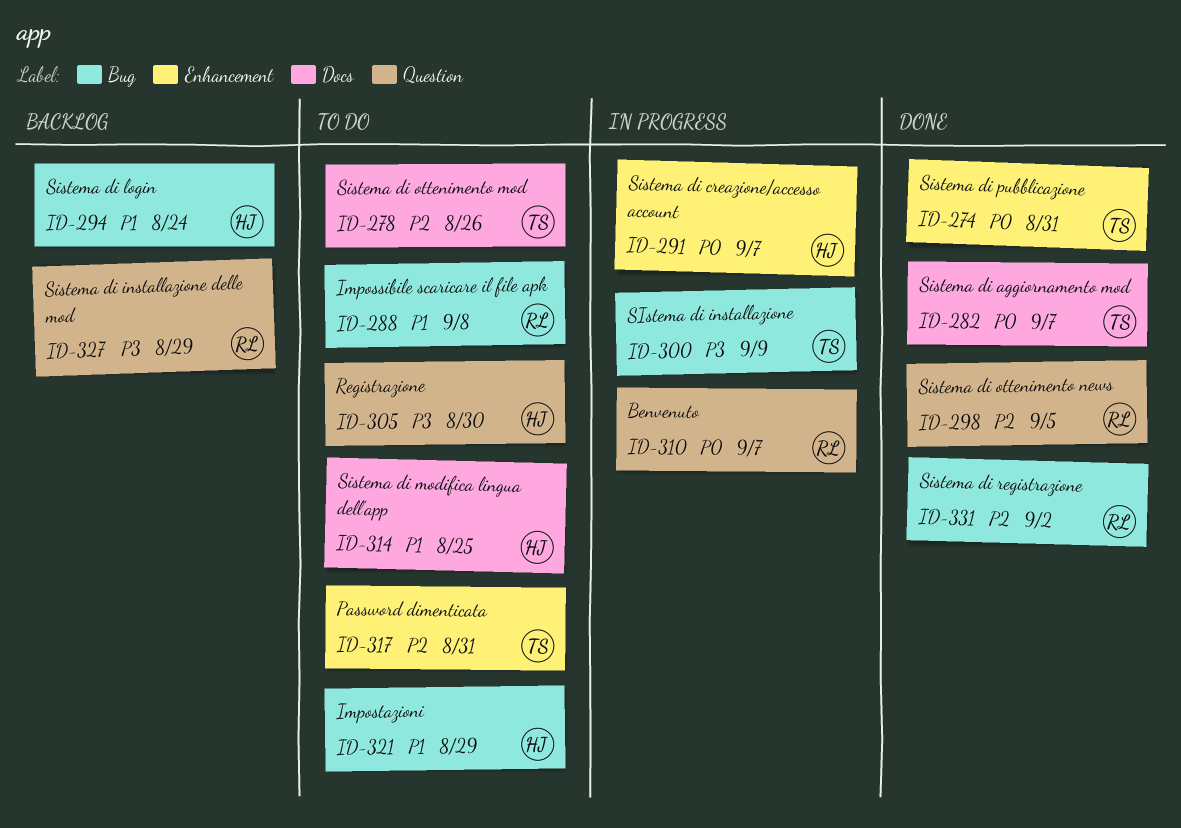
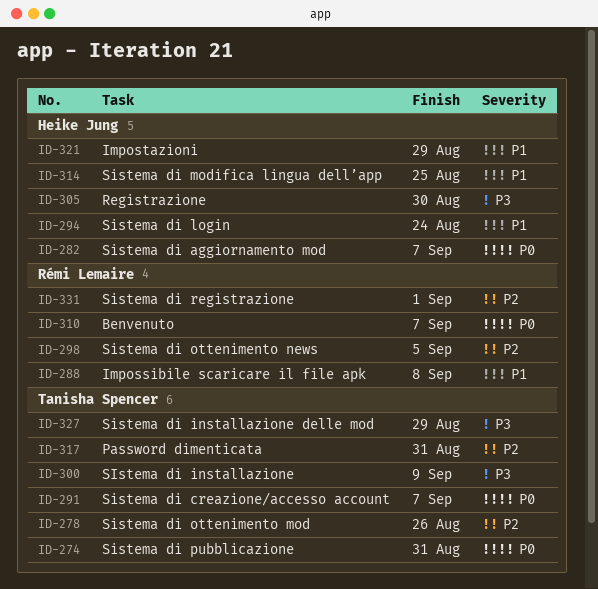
ID-282, owner: Tanisha Spencer -> Heike Jung
ID-291, owner: Heike Jung -> Tanisha Spencer
ID-327, owner: Rémi Lemaire -> Tanisha Spencer
ID-331, due: Sep 2 -> Sep 1

